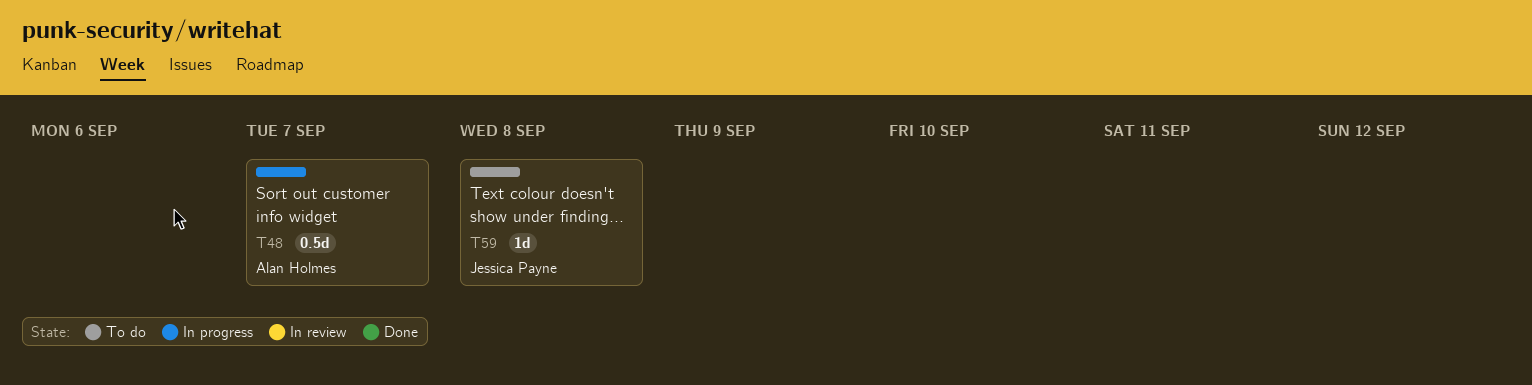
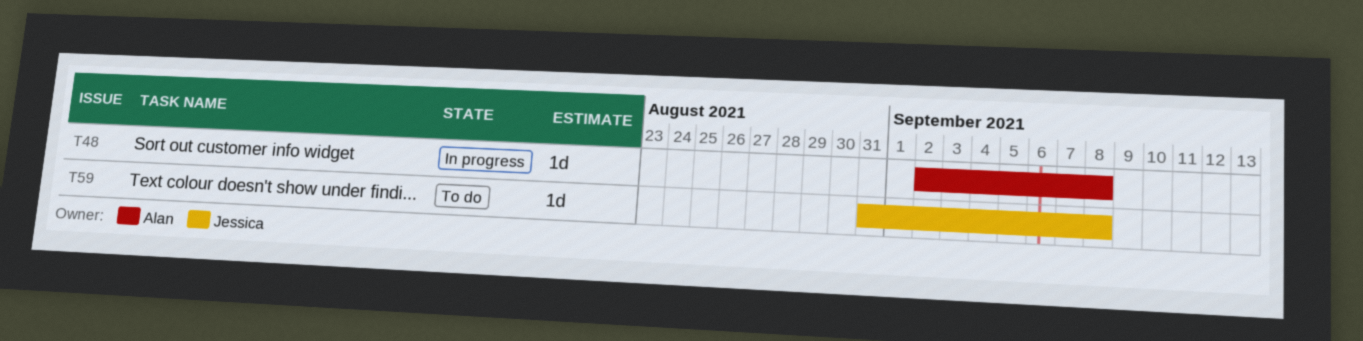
T48, estimate: 0.5d -> 1d
T48, due: Sep 7 -> Sep 8

